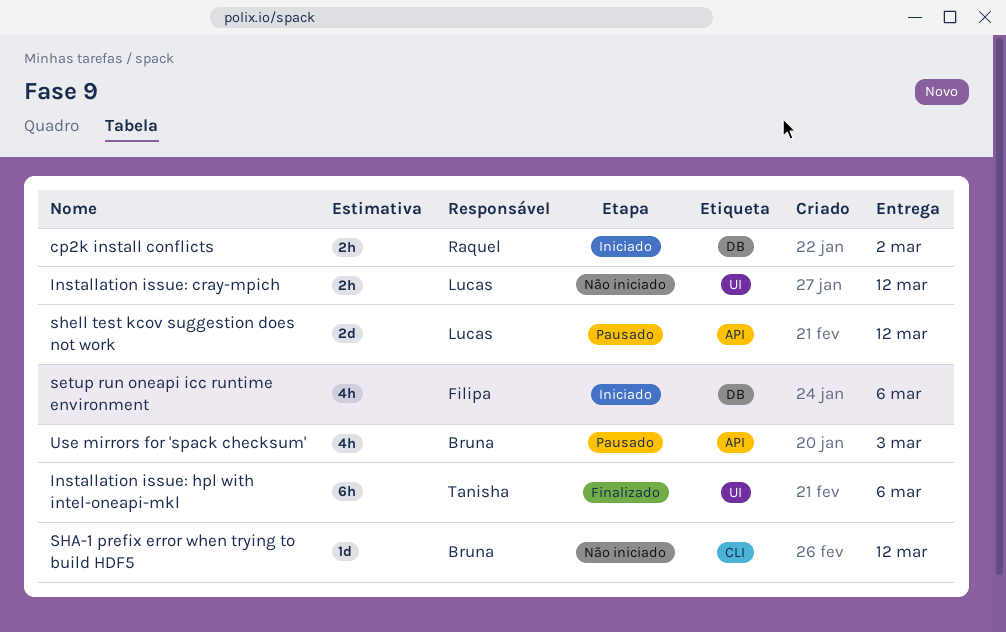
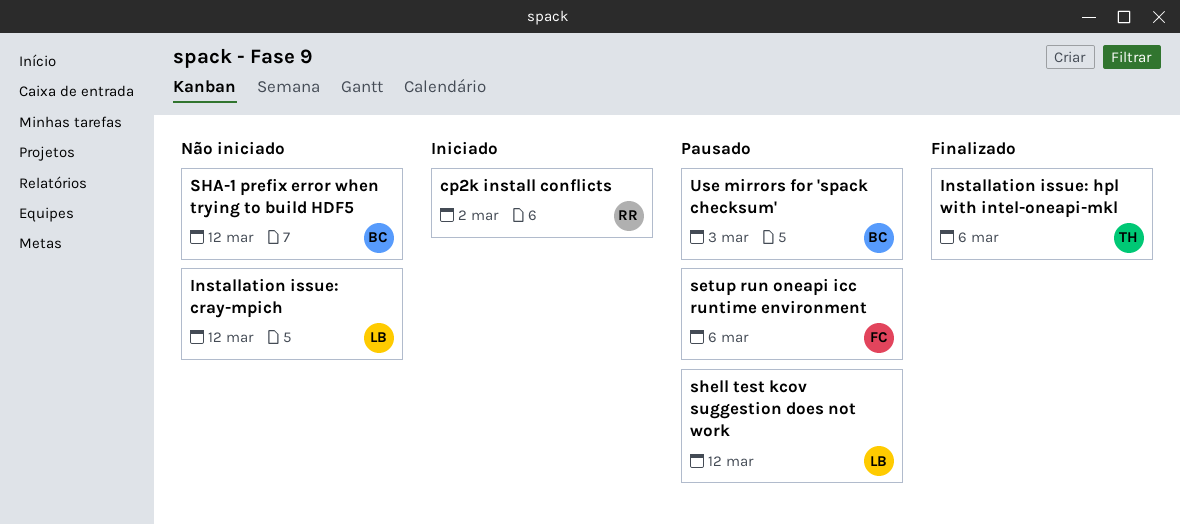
setup run oneapi icc runtime environment, status: Iniciado -> Pausado

